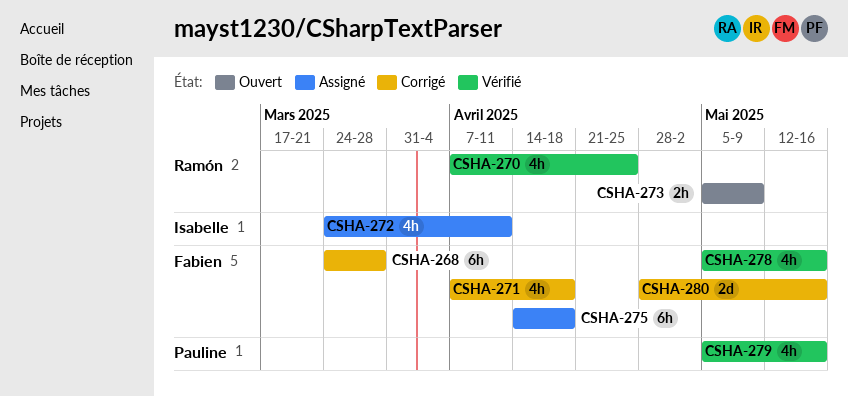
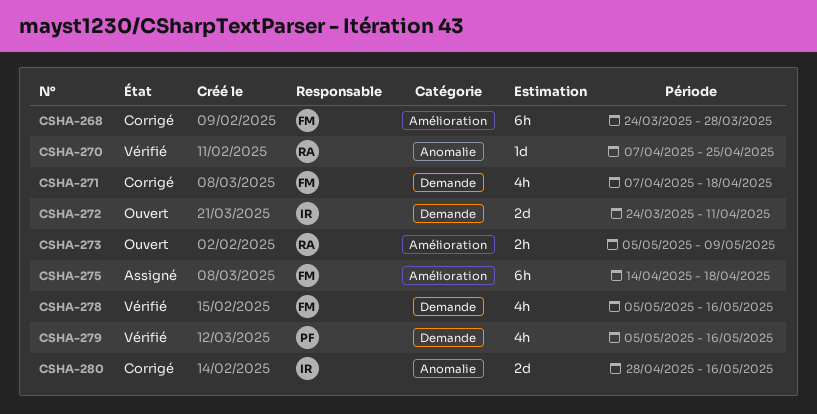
CSHA-270, estimate: 4h -> 1d
CSHA-272, status: Assigné -> Ouvert
CSHA-272, estimate: 4h -> 2d
CSHA-280, owner: Fabien -> Isabelle

